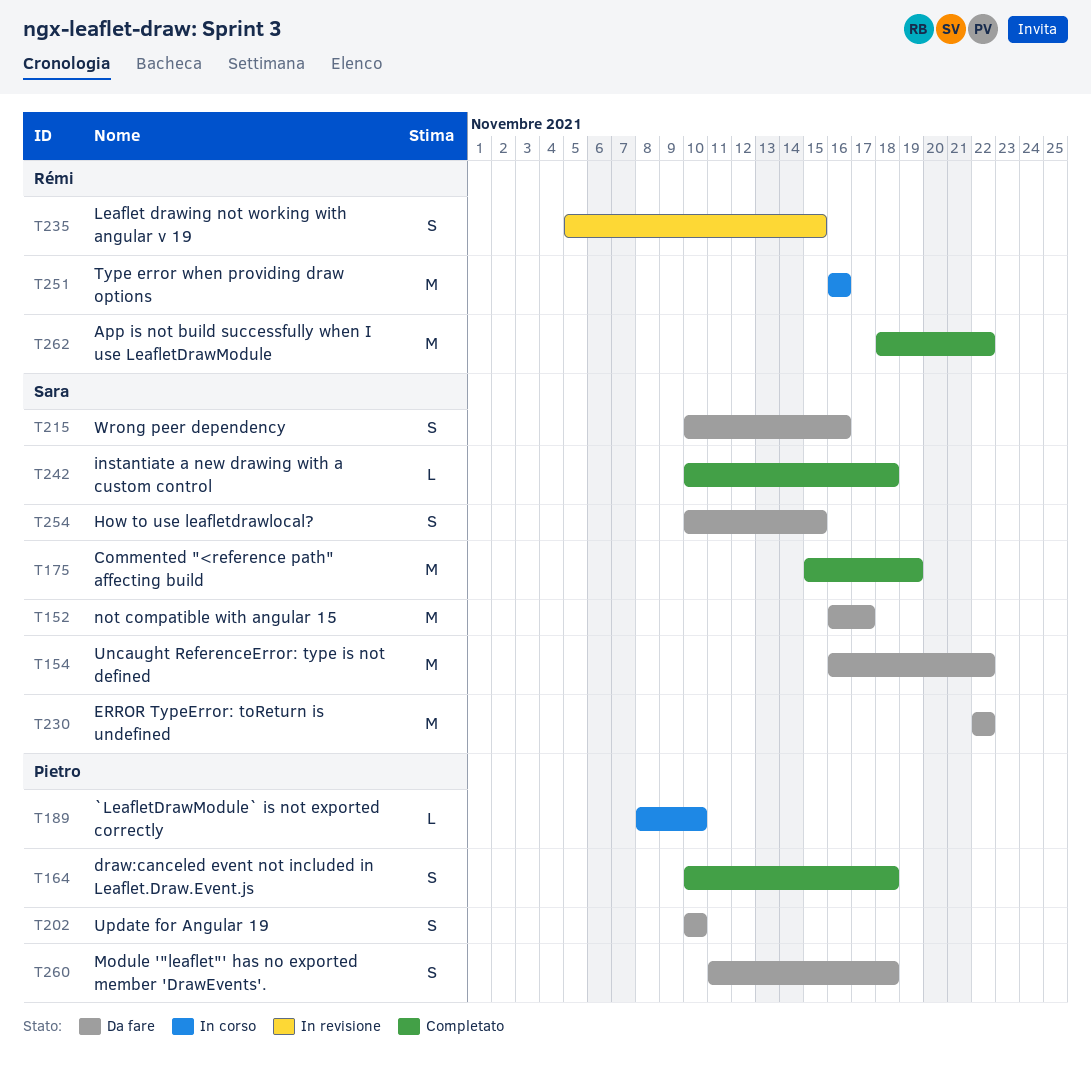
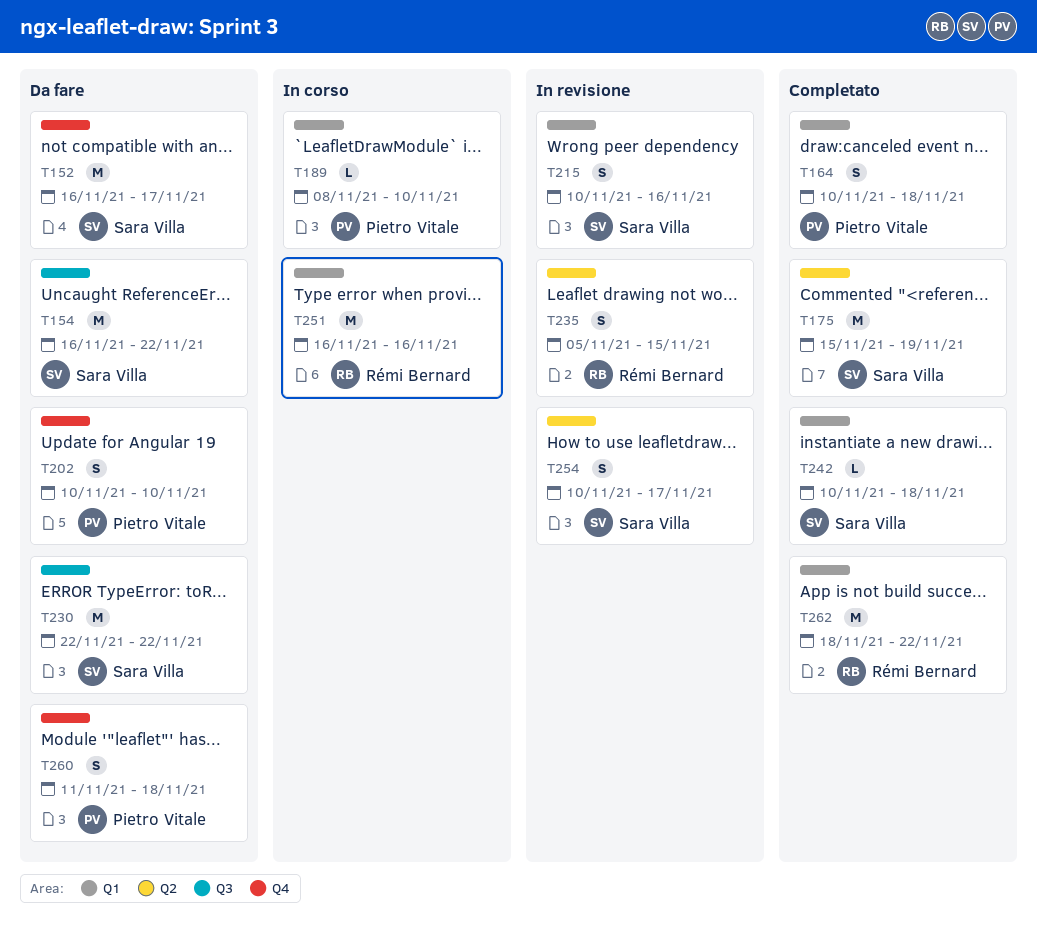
T215, status: Da fare -> In revisione
T254, status: Da fare -> In revisione
T254, due: Nov 15 -> Nov 17

